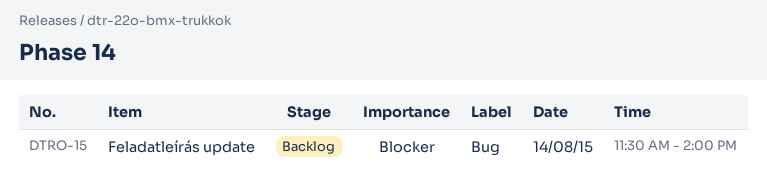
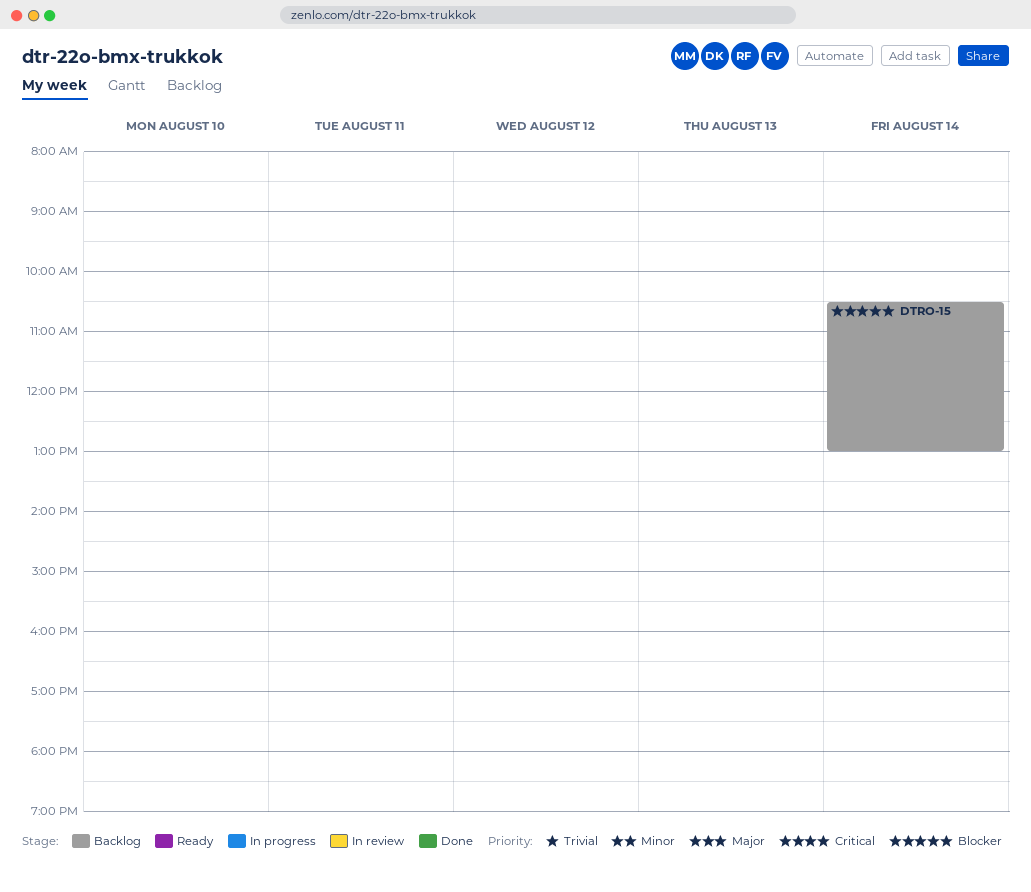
DTRO-15, begins: 11:30 -> 10:30
DTRO-15, ends: 14:00 -> 13:00

